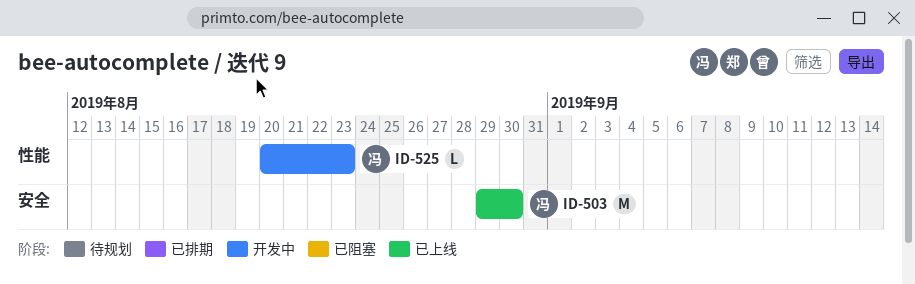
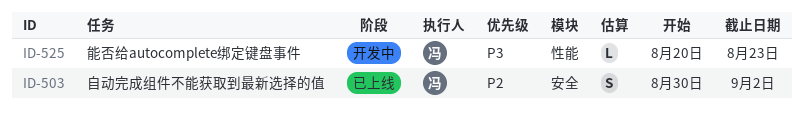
ID-503, estimate: M -> S
ID-503, start: Aug 29 -> Aug 30
ID-503, due: Aug 30 -> Sep 2

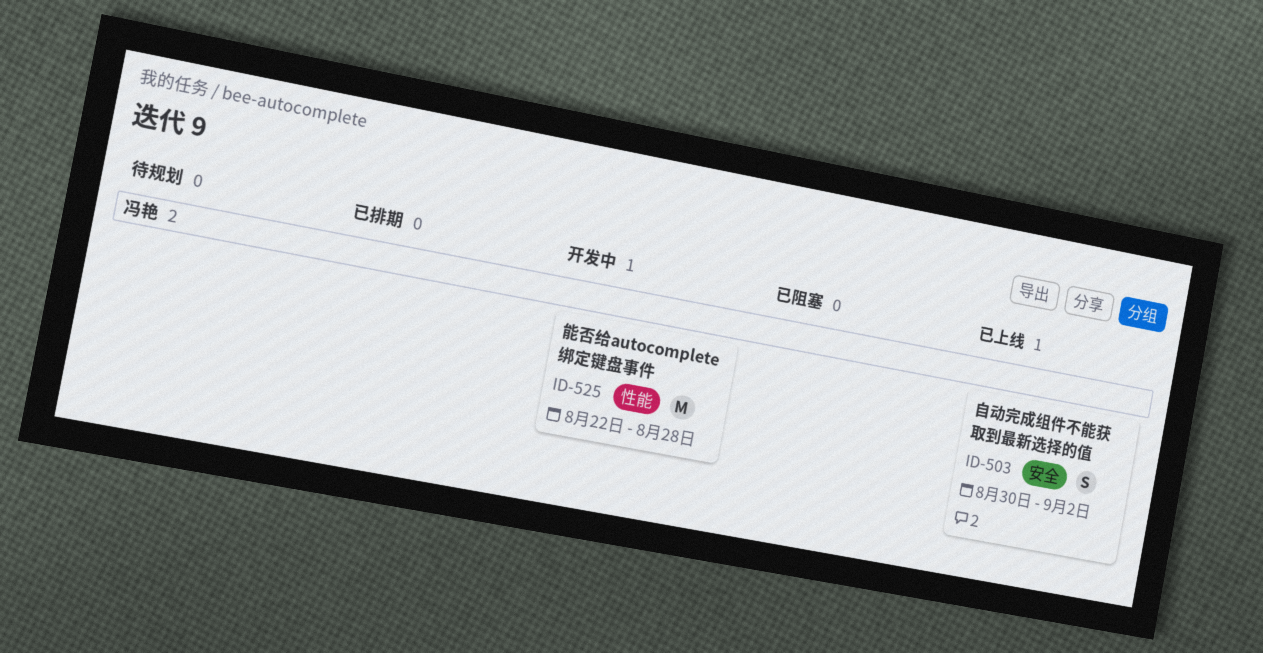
ID-525, estimate: L -> M
ID-525, start: Aug 20 -> Aug 22
ID-525, due: Aug 23 -> Aug 28

